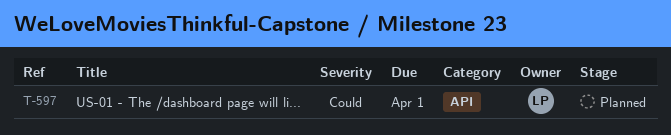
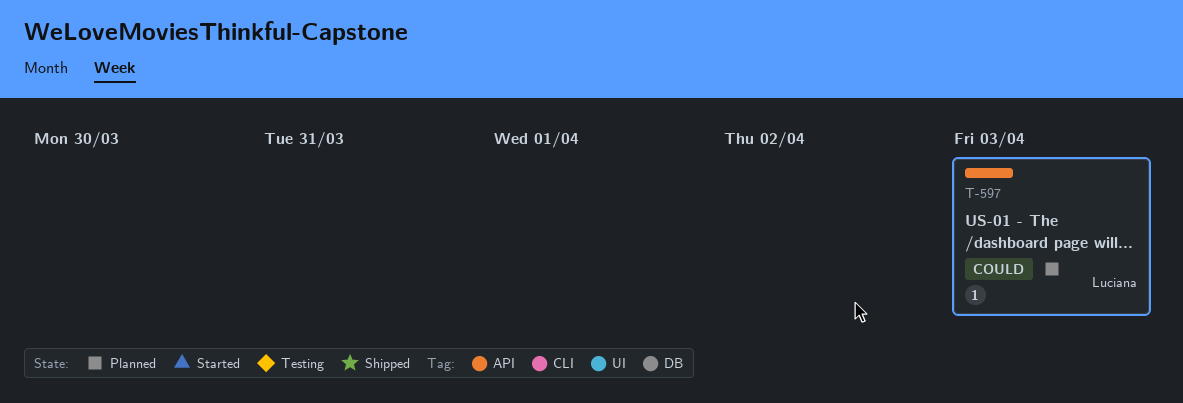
T-597, due: Apr 1 -> Apr 3

